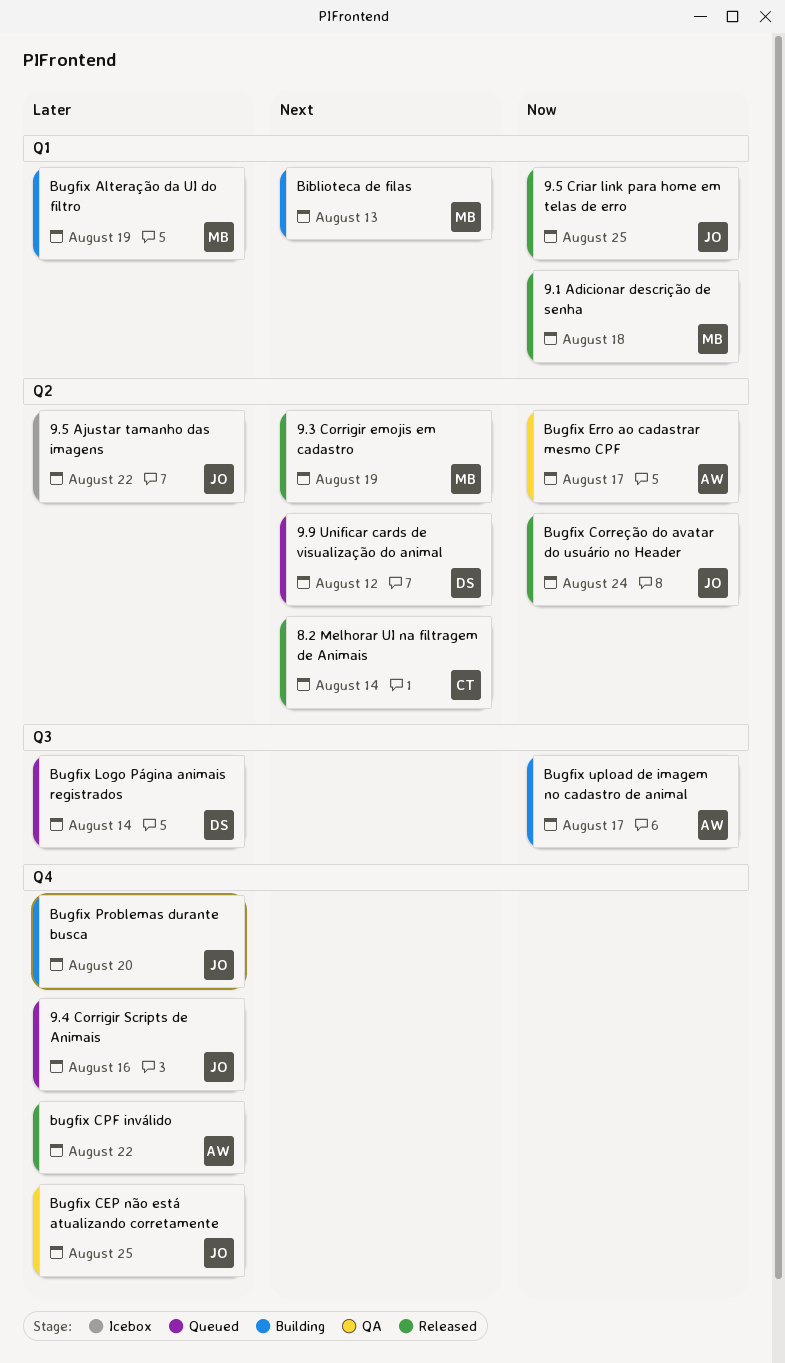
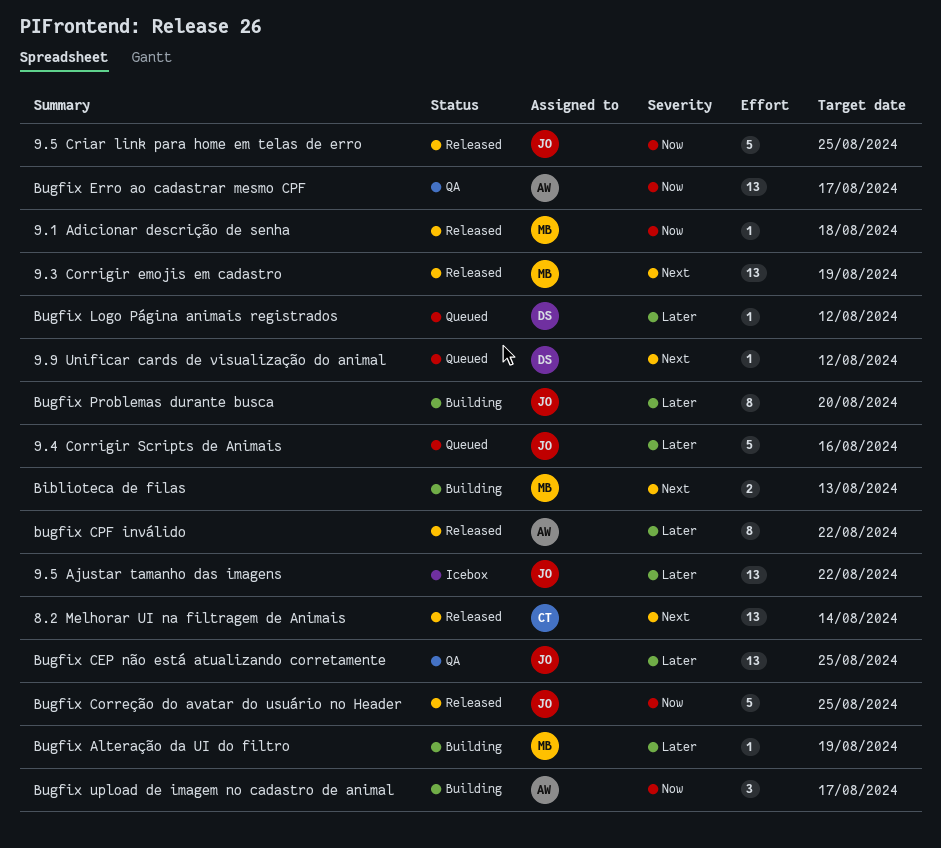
Bugfix Correção do avatar do usuário no Header, due: Aug 24 -> Aug 25
Bugfix Logo Página animais registrados, due: Aug 14 -> Aug 12

